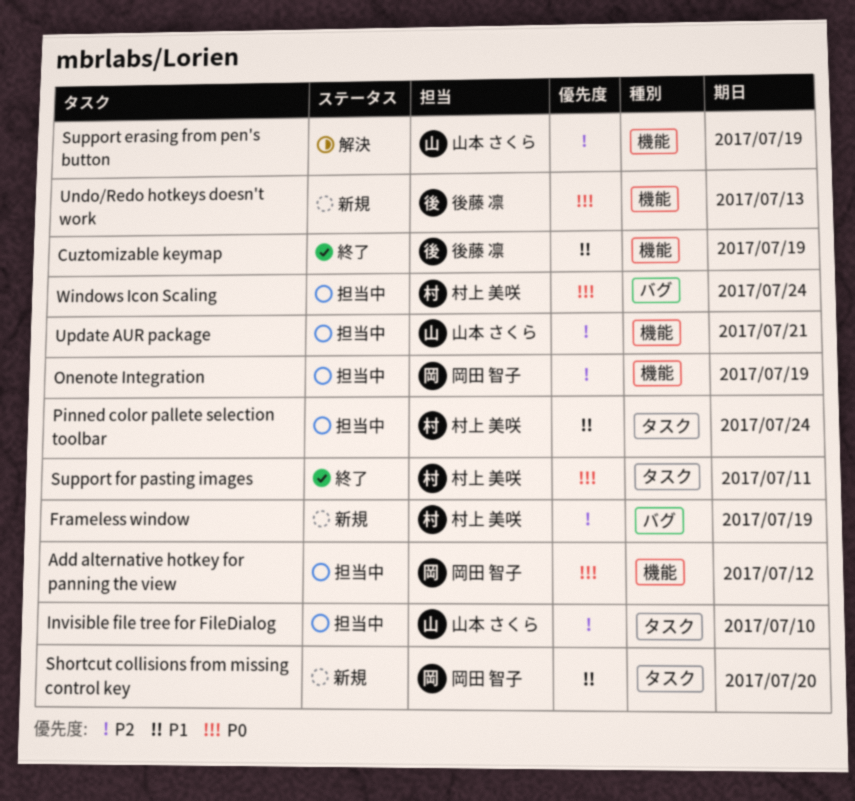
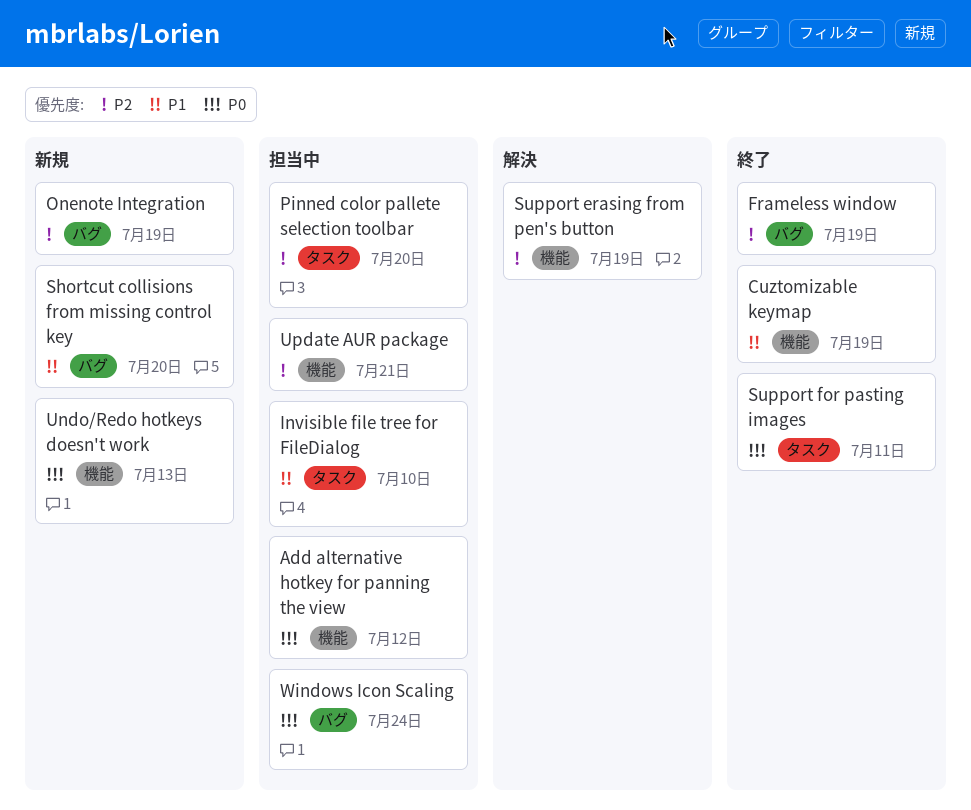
Frameless window, status: 新規 -> 終了
Invisible file tree for FileDialog, priority: P2 -> P1
Onenote Integration, status: 担当中 -> 新規
Onenote Integration, label: 機能 -> バグ
Pinned color pallete selection toolbar, priority: P1 -> P2
Pinned color pallete selection toolbar, due: Jul 24 -> Jul 20
Shortcut collisions from missing control key, label: タスク -> バグ

